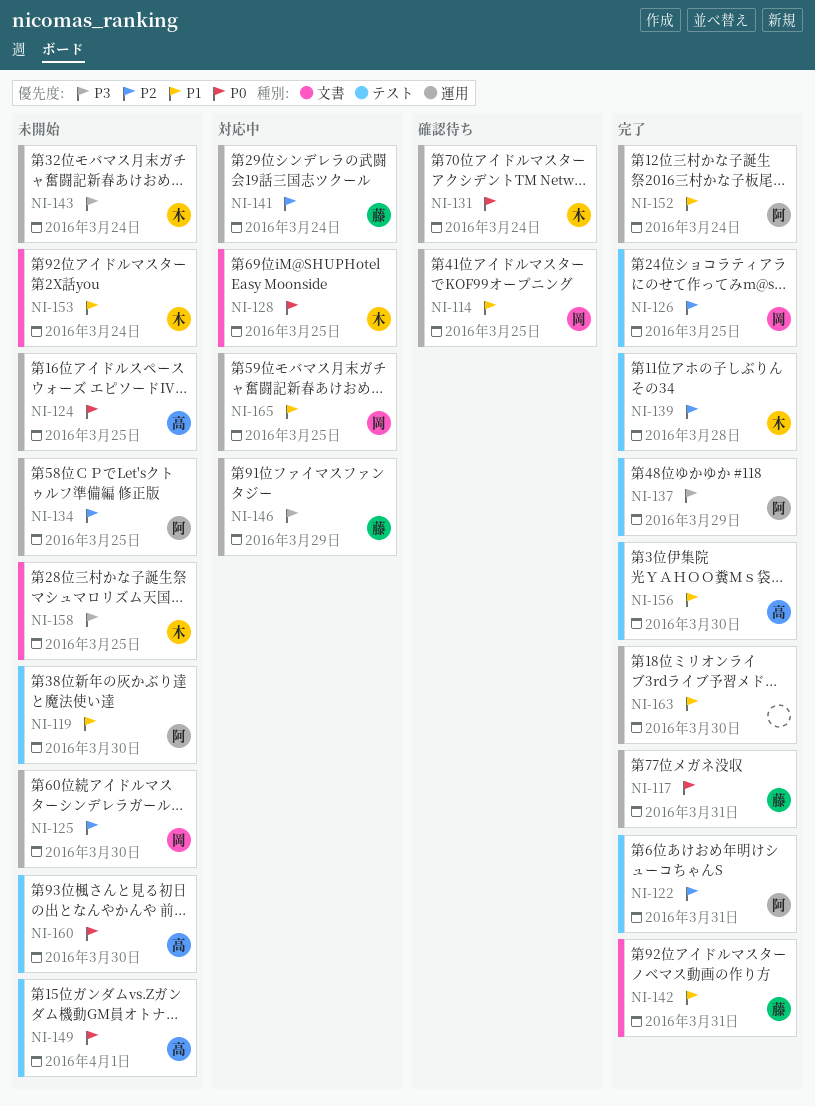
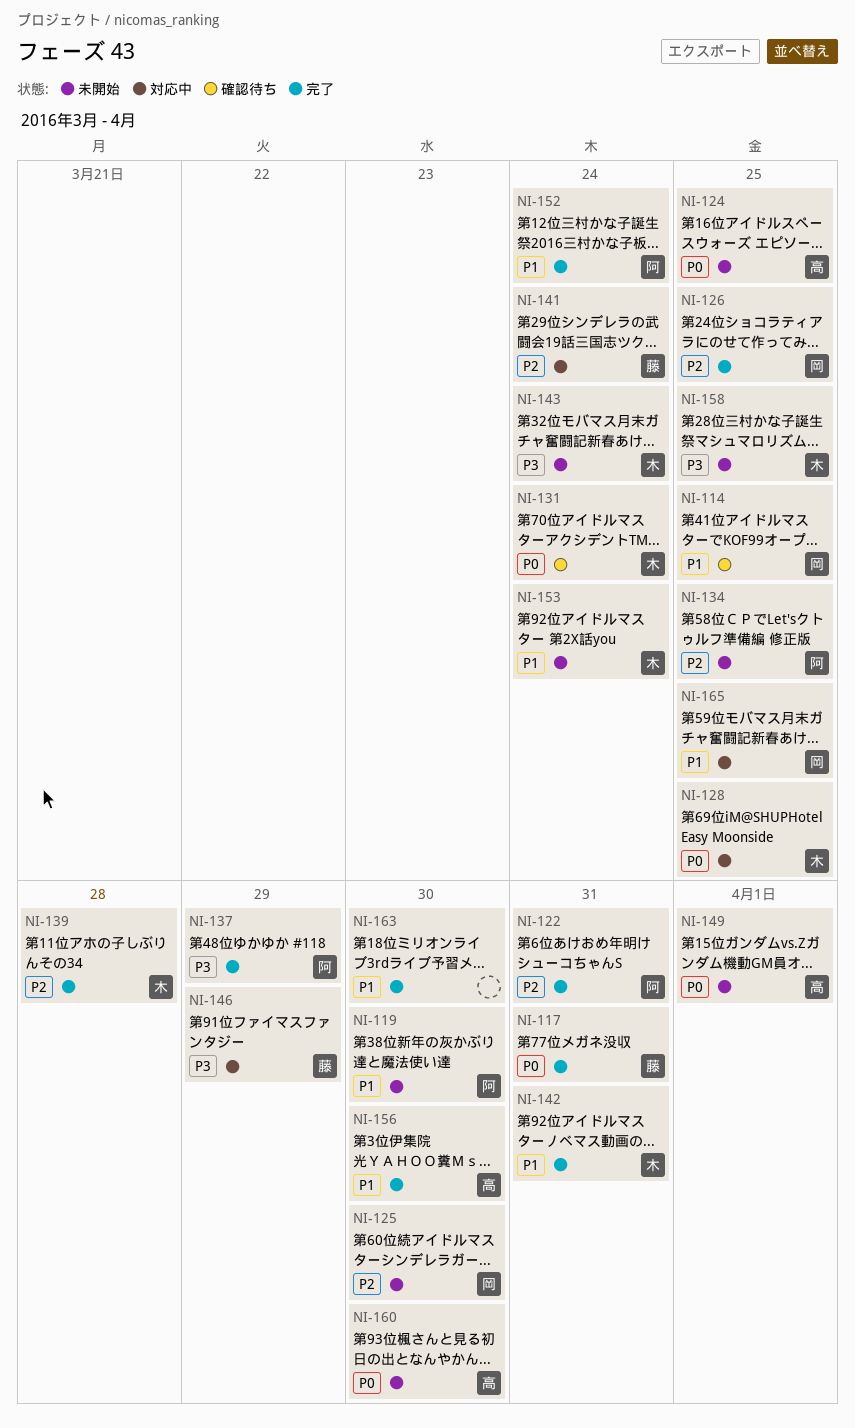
NI-142, owner: 藤 -> 木

